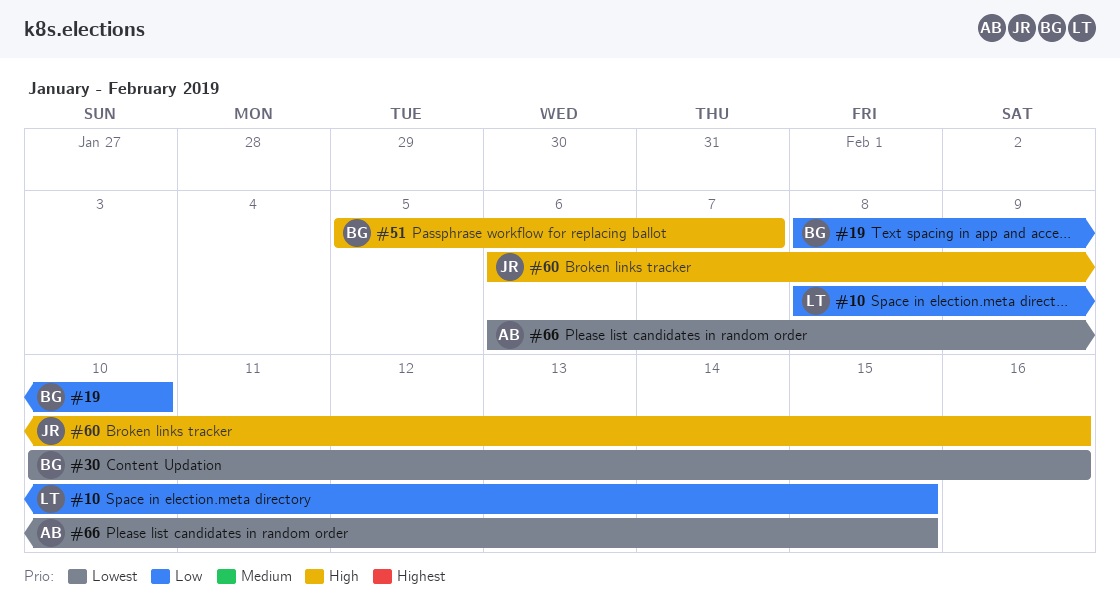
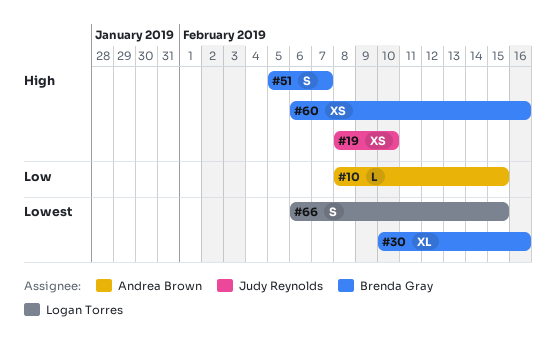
#10, owner: Logan Torres -> Andrea Brown
#19, owner: Brenda Gray -> Judy Reynolds
#19, priority: Low -> High
#60, owner: Judy Reynolds -> Brenda Gray
#66, owner: Andrea Brown -> Logan Torres

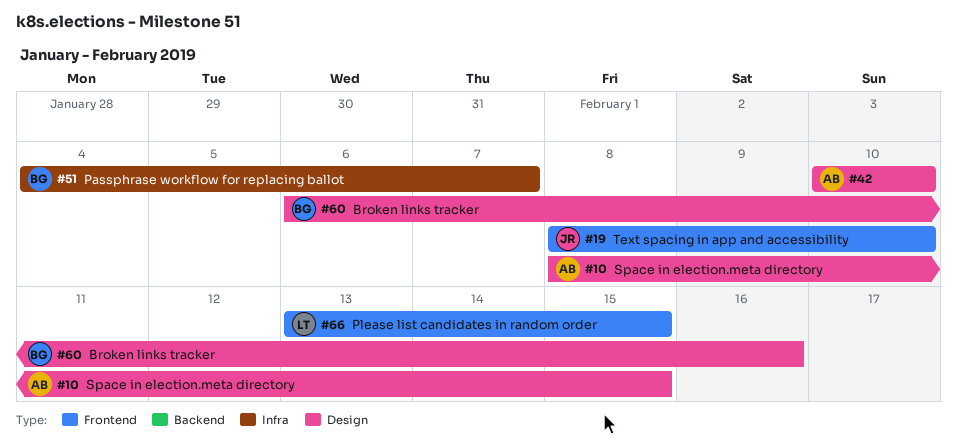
#30: present -> none
#42: none -> present
#51, start: Feb 5 -> Feb 4
#66, start: Feb 6 -> Feb 13

